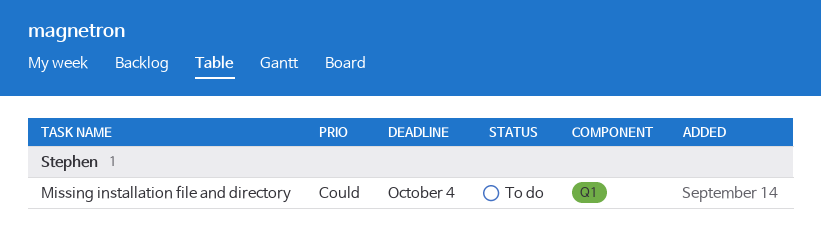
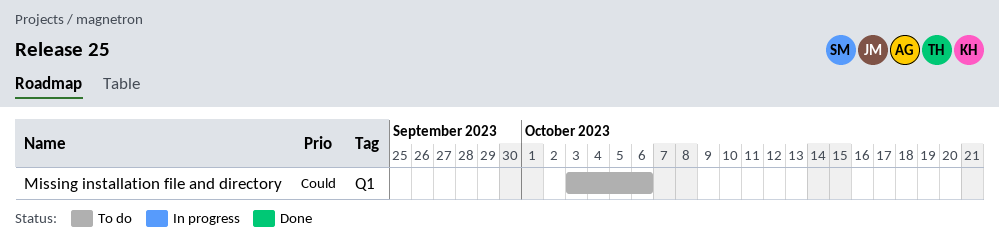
Missing installation file and directory, due: Oct 4 -> Oct 6

